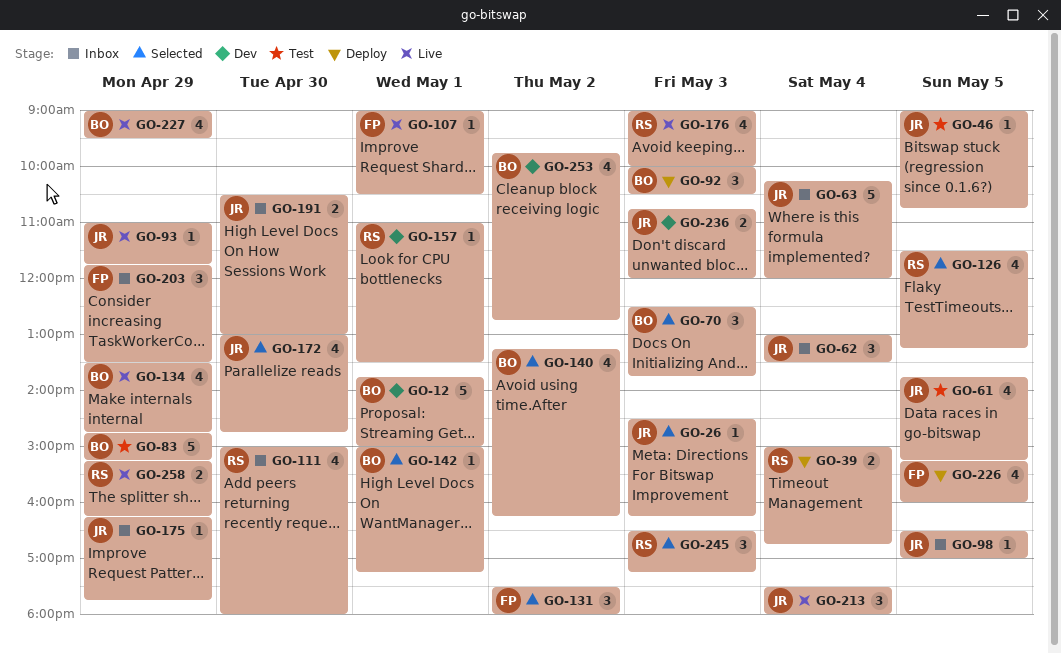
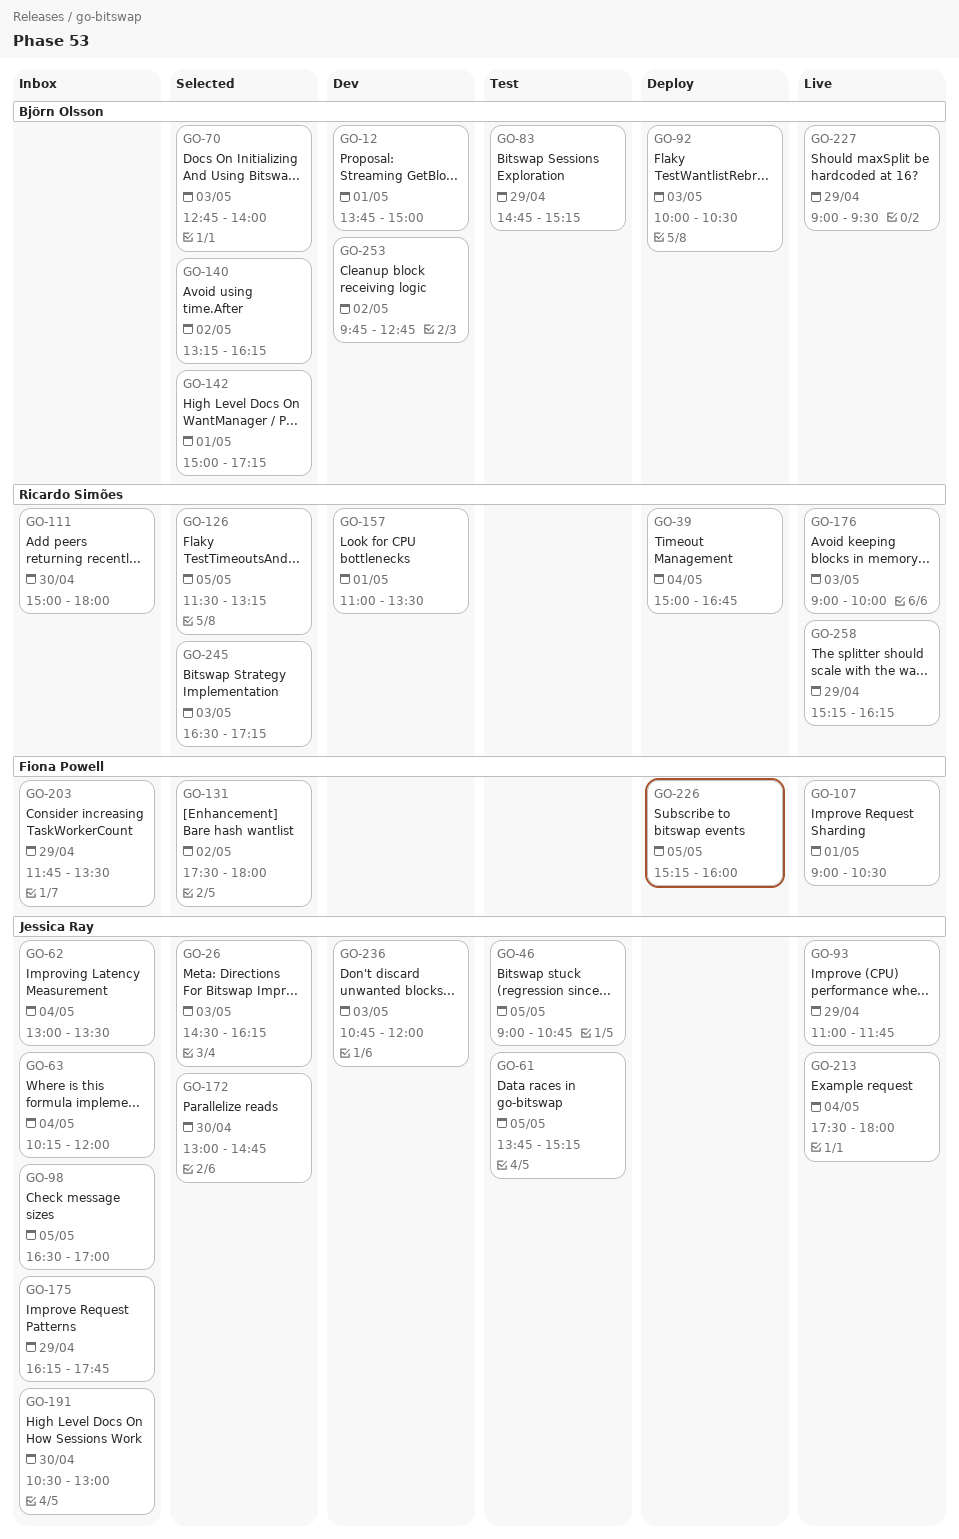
GO-70, begins: 12:30 -> 12:45
GO-70, ends: 13:45 -> 14:00
GO-134: present -> none

